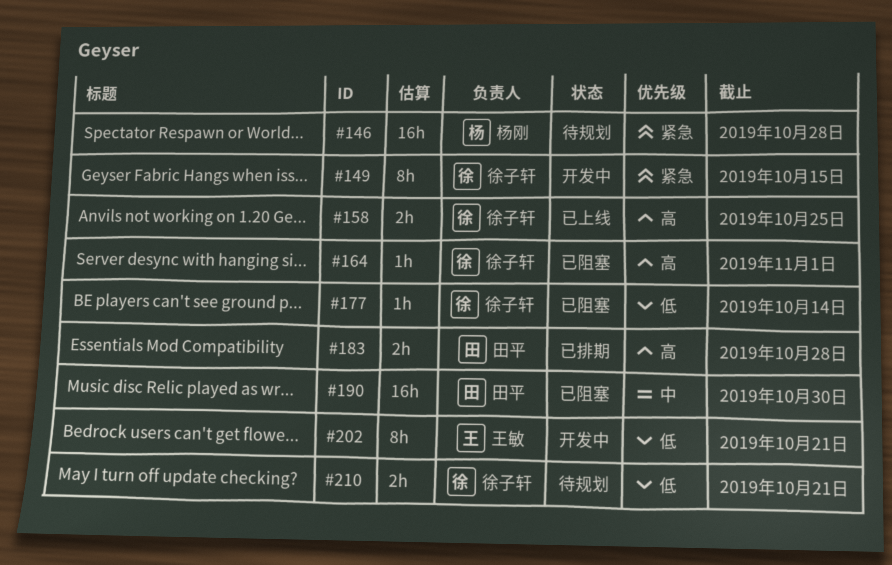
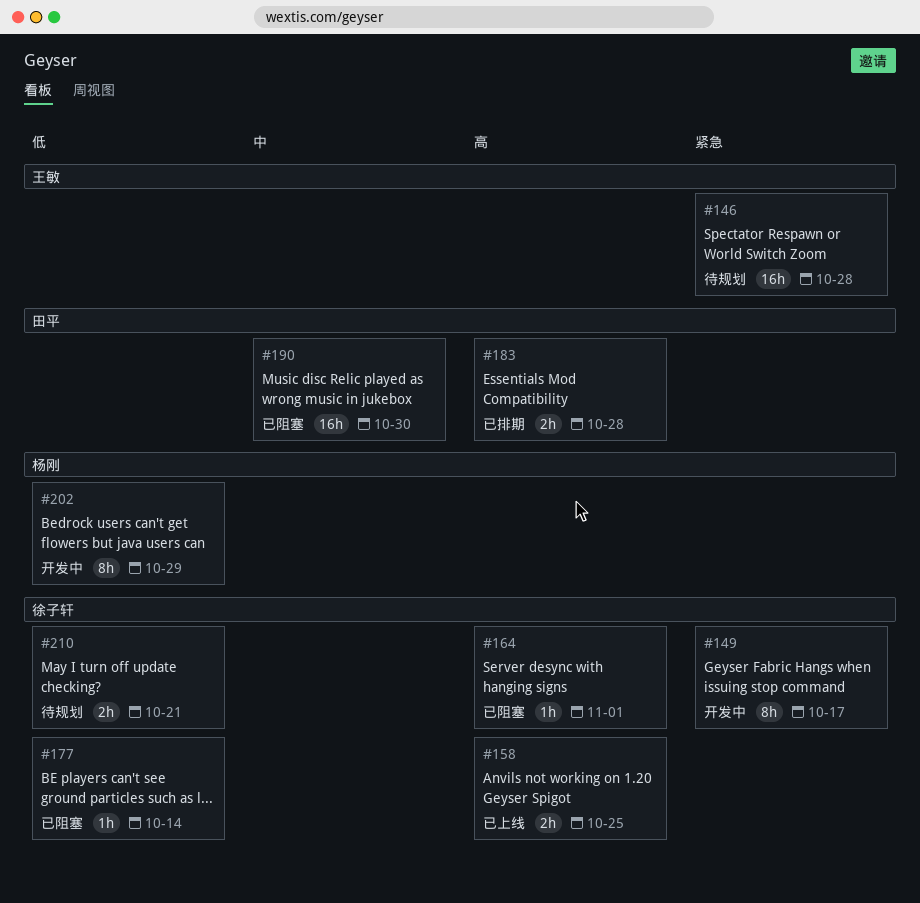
#146, owner: 杨刚 -> 王敏
#149, due: Oct 15 -> Oct 17
#202, owner: 王敏 -> 杨刚
#202, due: Oct 21 -> Oct 29

